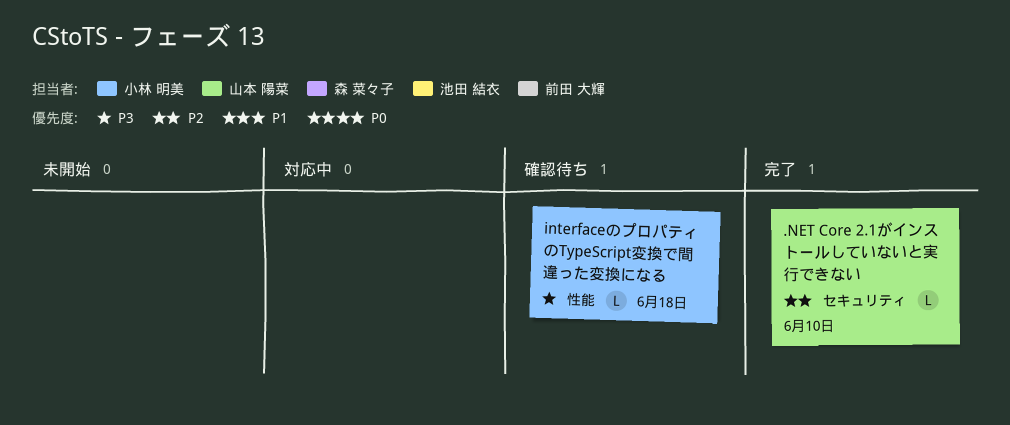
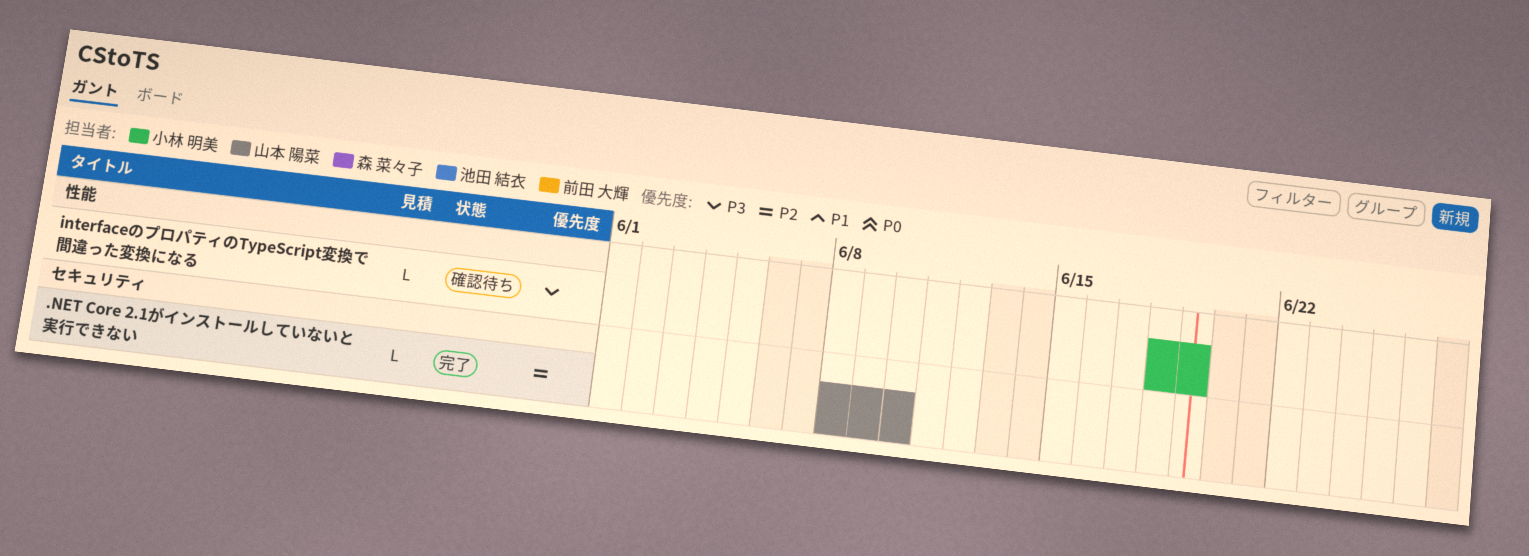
interfaceのプロパティのTypeScript変換で間違った変換になる, due: Jun 18 -> Jun 19

